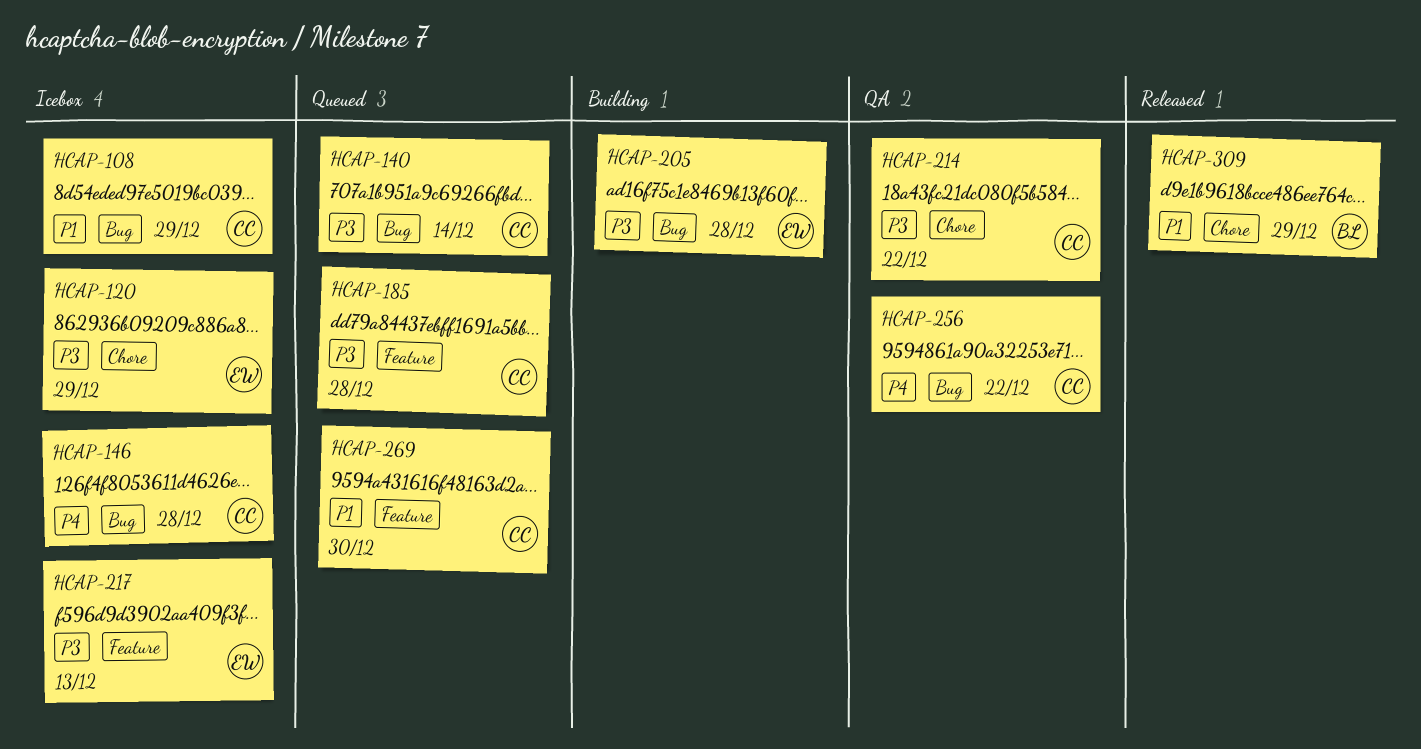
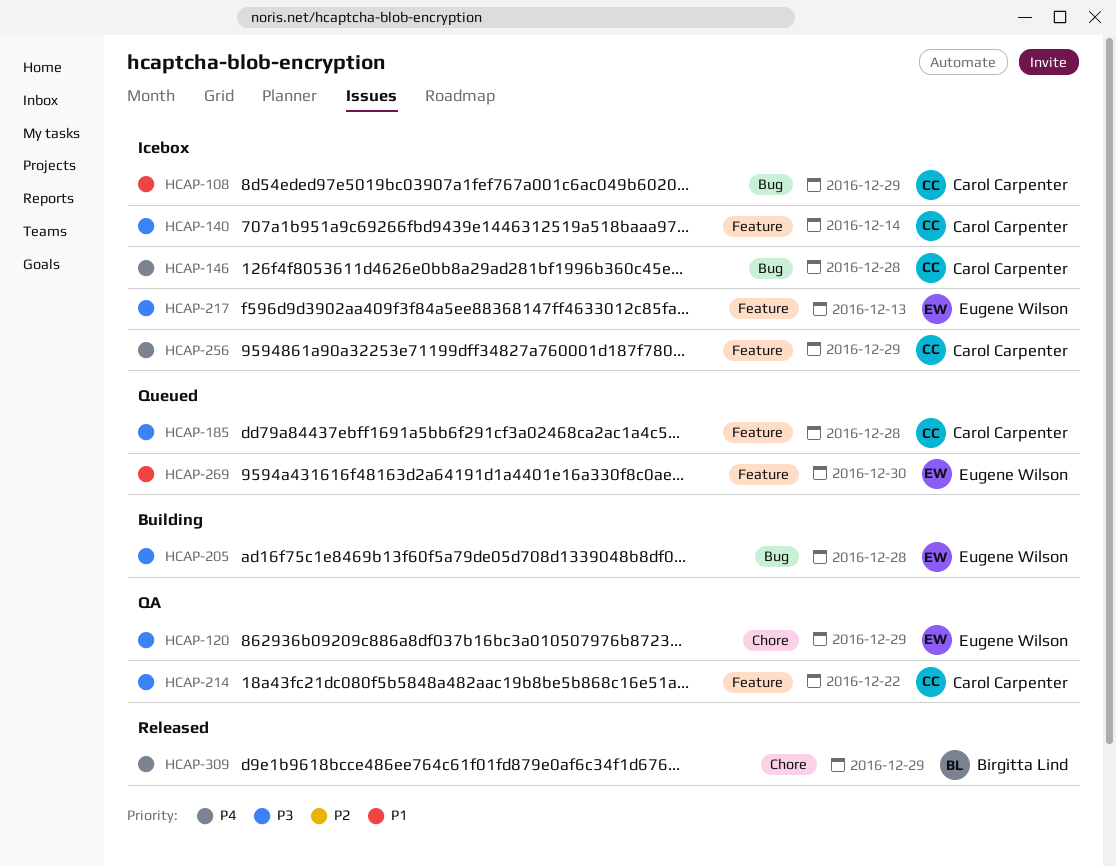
HCAP-120, status: Icebox -> QA
HCAP-140, status: Queued -> Icebox
HCAP-140, label: Bug -> Feature
HCAP-214, label: Chore -> Feature
HCAP-256, status: QA -> Icebox
HCAP-256, label: Bug -> Feature
HCAP-256, due: Dec 22 -> Dec 29
HCAP-269, owner: Carol Carpenter -> Eugene Wilson
HCAP-309, priority: P1 -> P4

